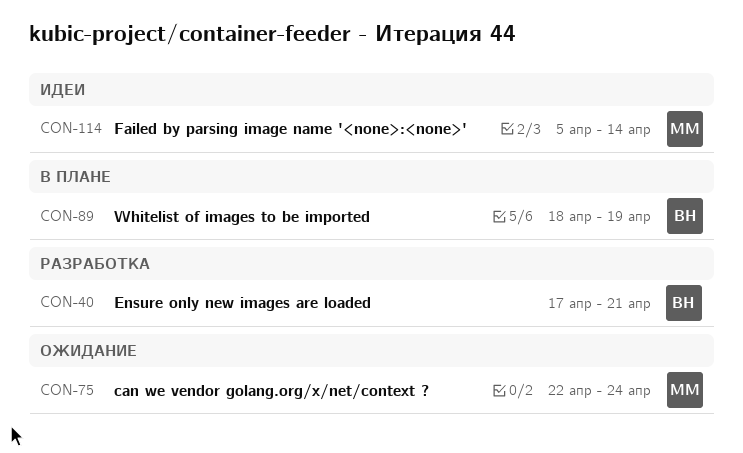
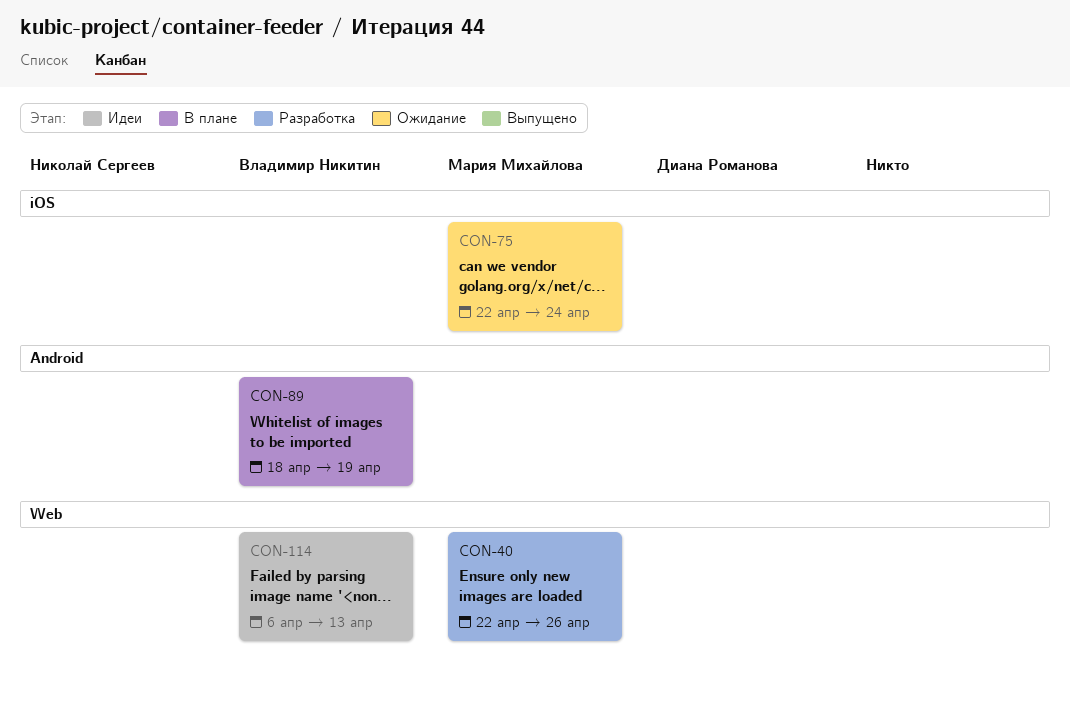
CON-40, owner: Владимир Никитин -> Мария Михайлова
CON-40, start: Apr 17 -> Apr 22
CON-40, due: Apr 21 -> Apr 26
CON-114, owner: Мария Михайлова -> Владимир Никитин
CON-114, start: Apr 5 -> Apr 6
CON-114, due: Apr 14 -> Apr 13

